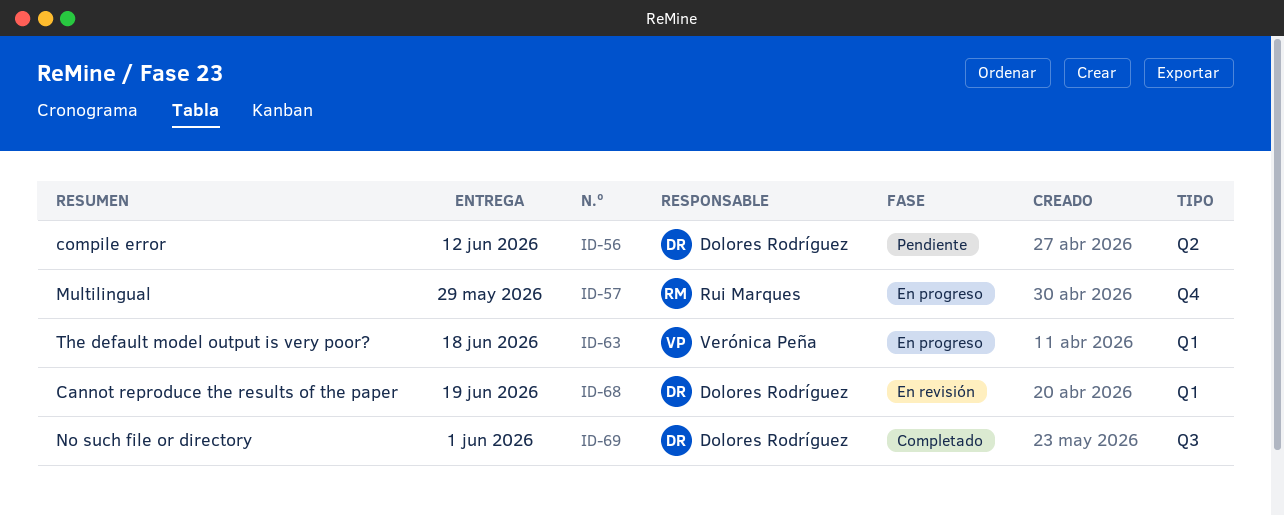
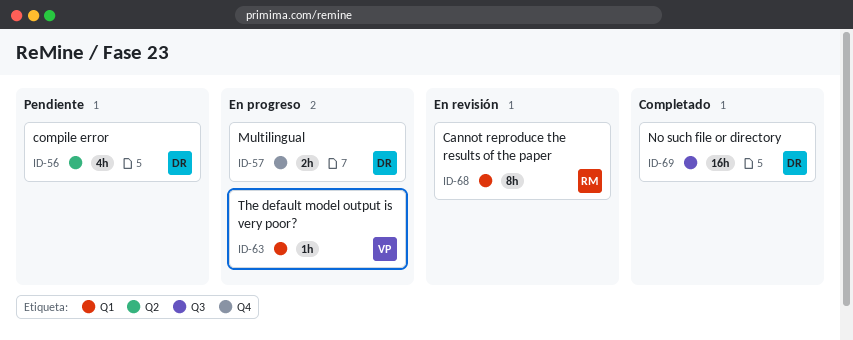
ID-57, owner: Rui Marques -> Dolores Rodríguez
ID-68, owner: Dolores Rodríguez -> Rui Marques

